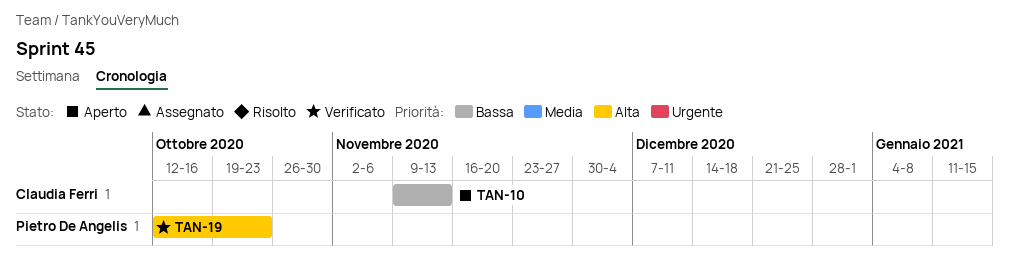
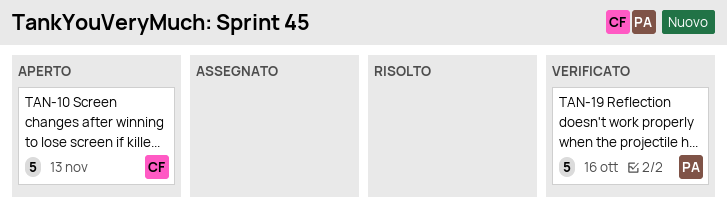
TAN-19, due: Oct 23 -> Oct 16

